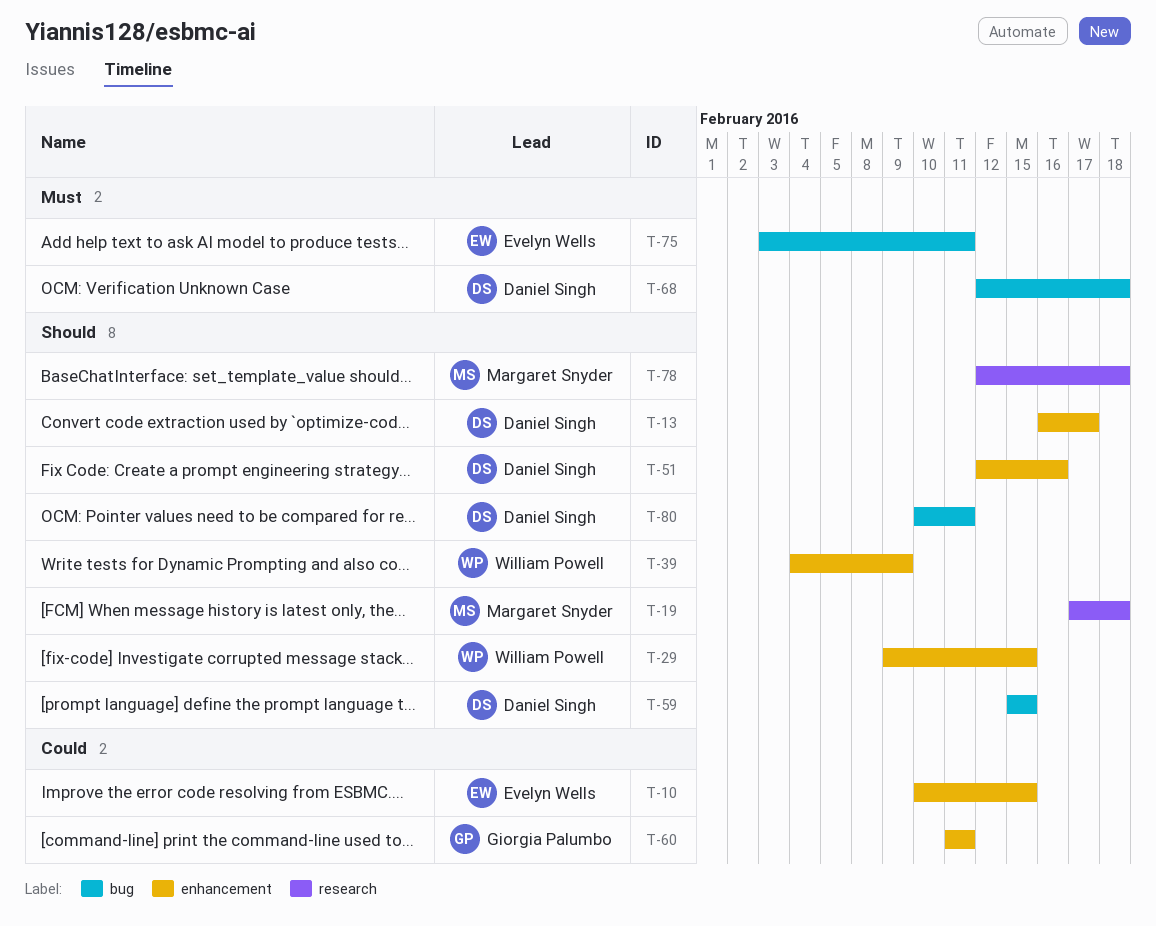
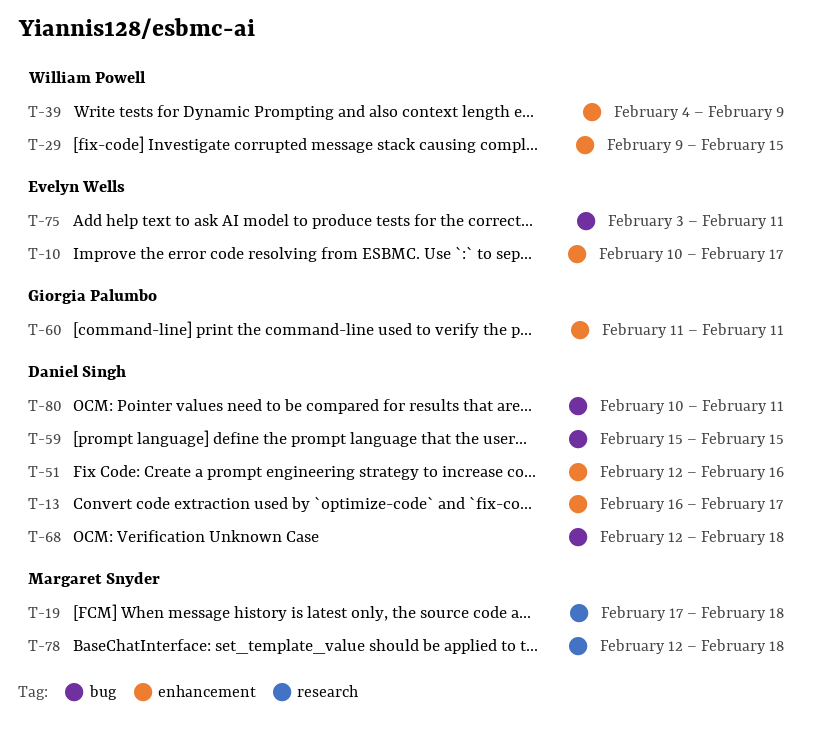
T-10, due: Feb 15 -> Feb 17

